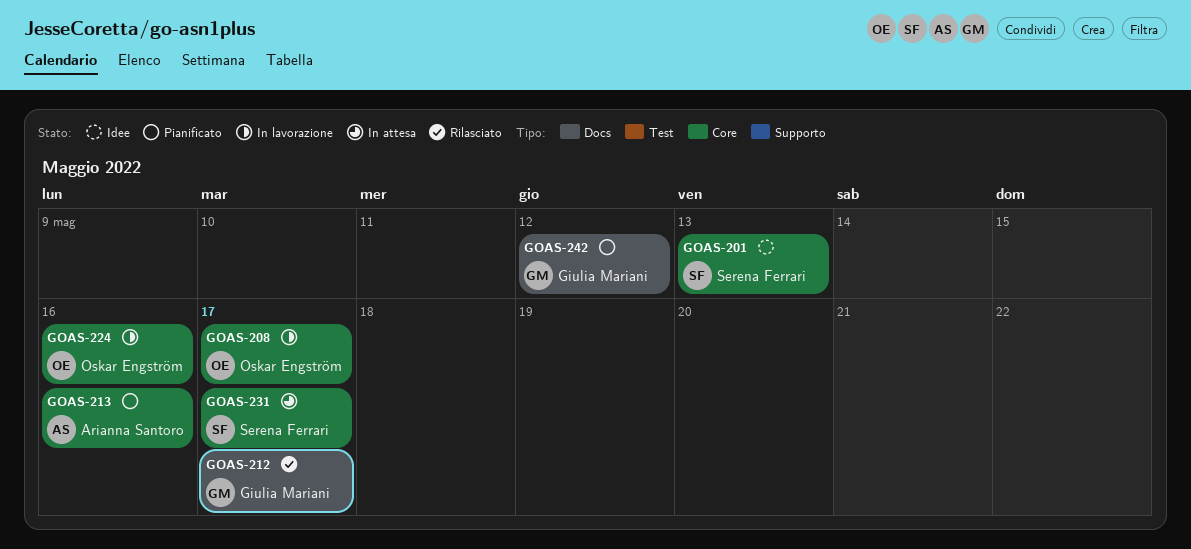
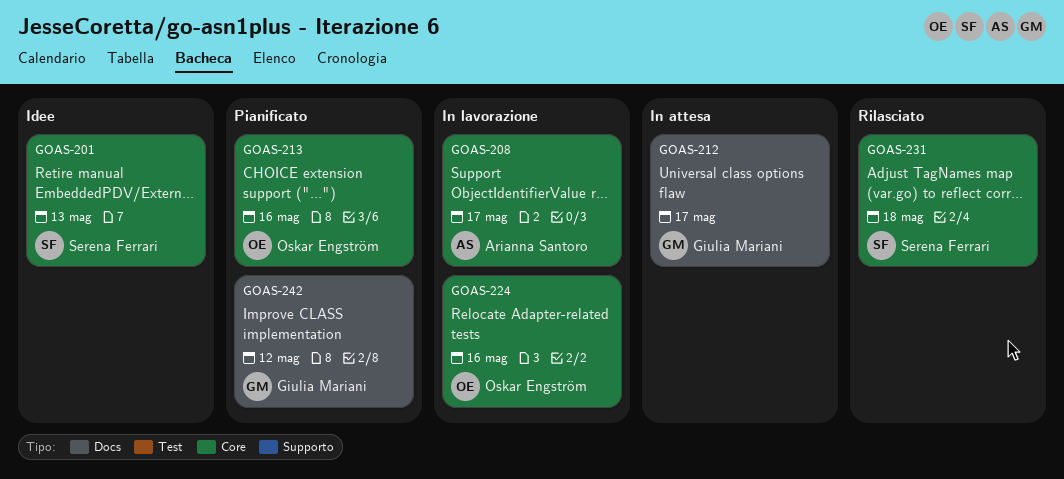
GOAS-208, owner: Oskar Engström -> Arianna Santoro
GOAS-212, status: Rilasciato -> In attesa
GOAS-213, owner: Arianna Santoro -> Oskar Engström
GOAS-231, status: In attesa -> Rilasciato
GOAS-231, due: May 17 -> May 18

